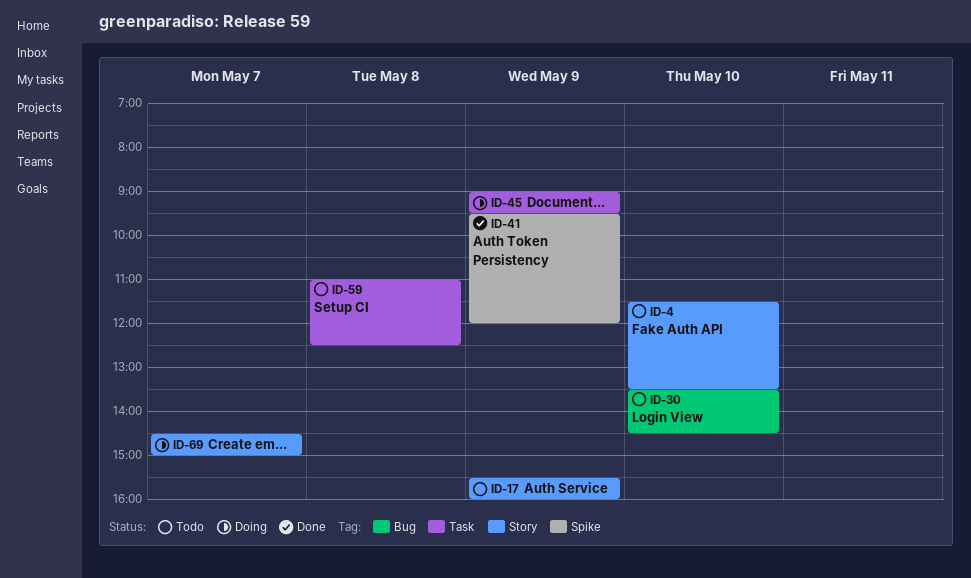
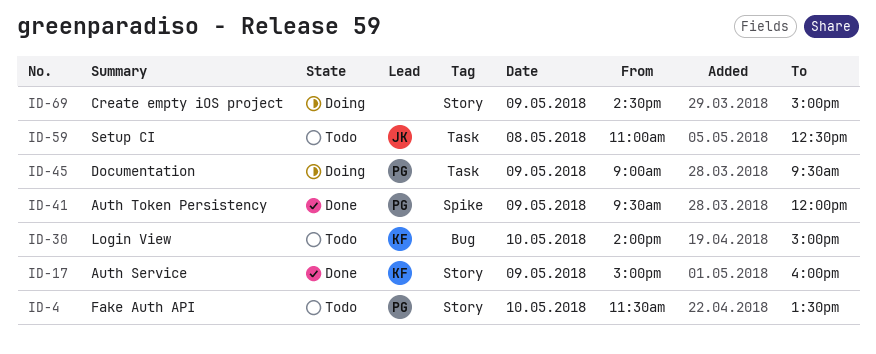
ID-17, status: Todo -> Done
ID-17, begins: 15:30 -> 15:00
ID-30, begins: 13:30 -> 14:00
ID-30, ends: 14:30 -> 15:00
ID-69, day: May 7 -> May 9

